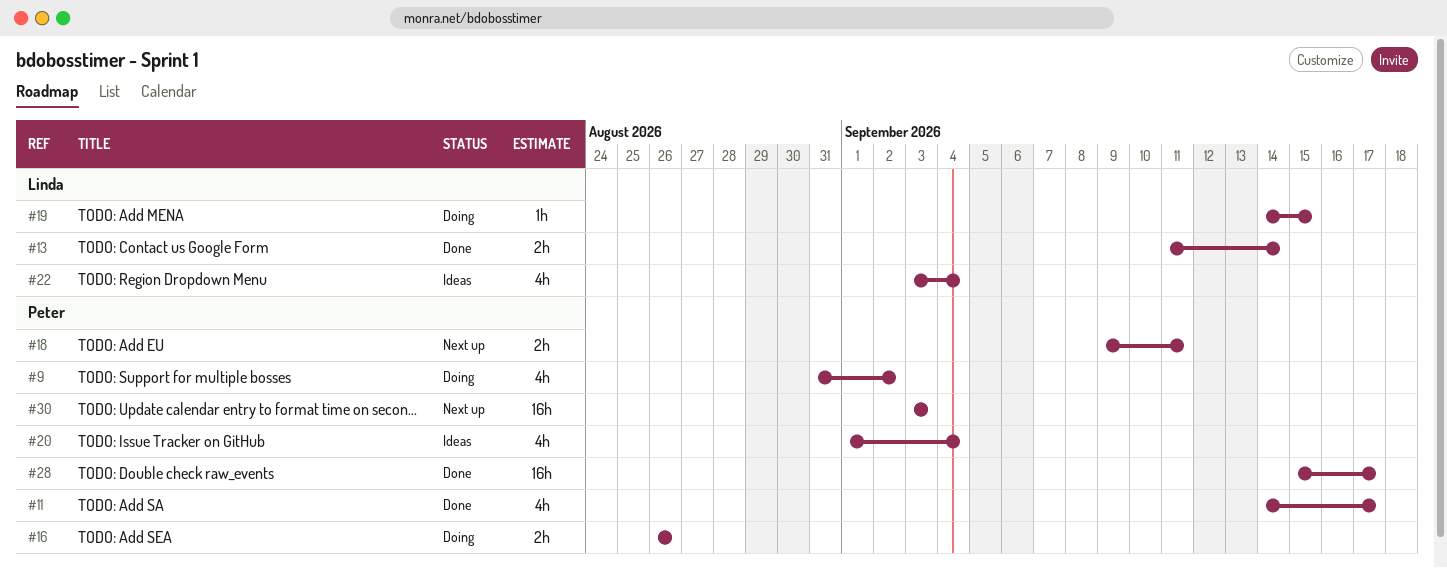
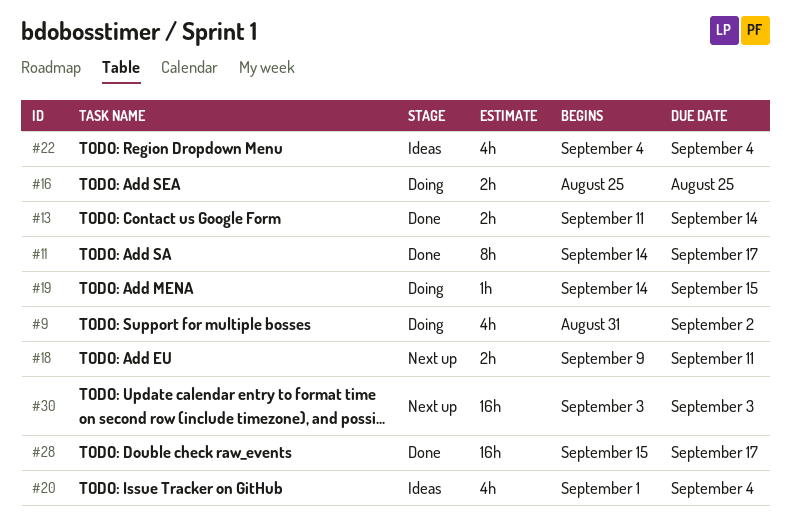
#11, estimate: 4h -> 8h
#16, start: Aug 26 -> Aug 25
#16, due: Aug 26 -> Aug 25
#22, start: Sep 3 -> Sep 4

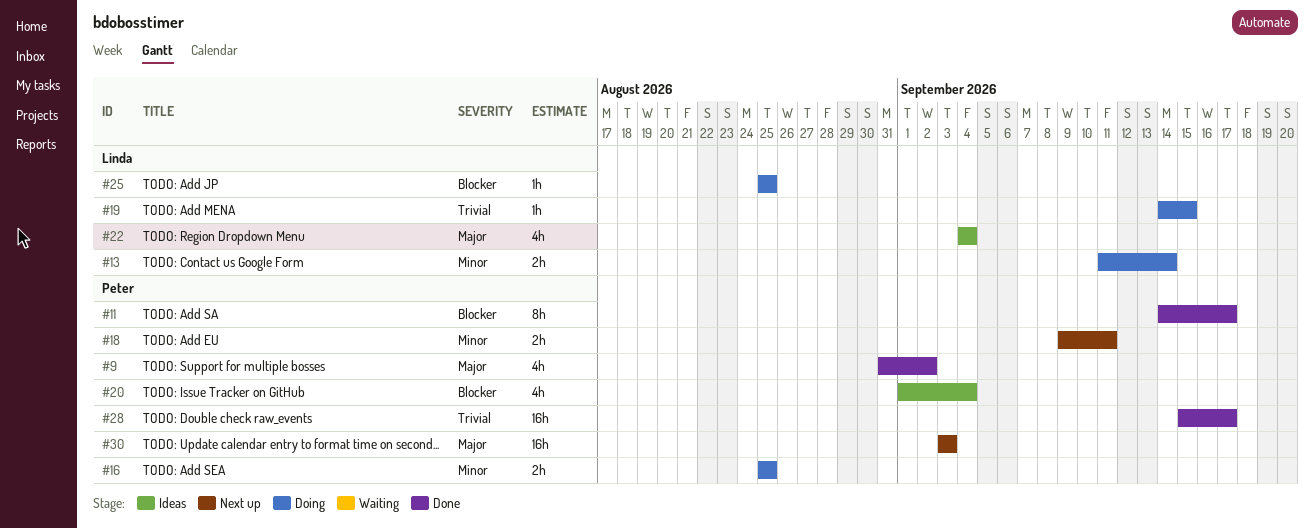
#9, status: Doing -> Done
#13, status: Done -> Doing
#25: none -> present

